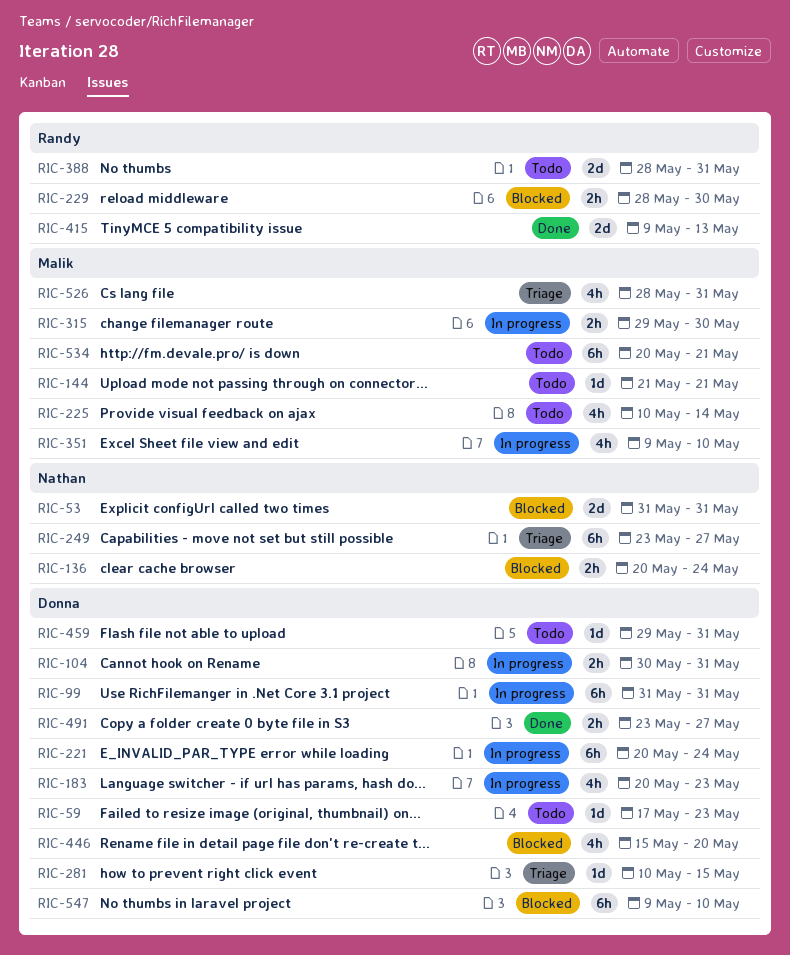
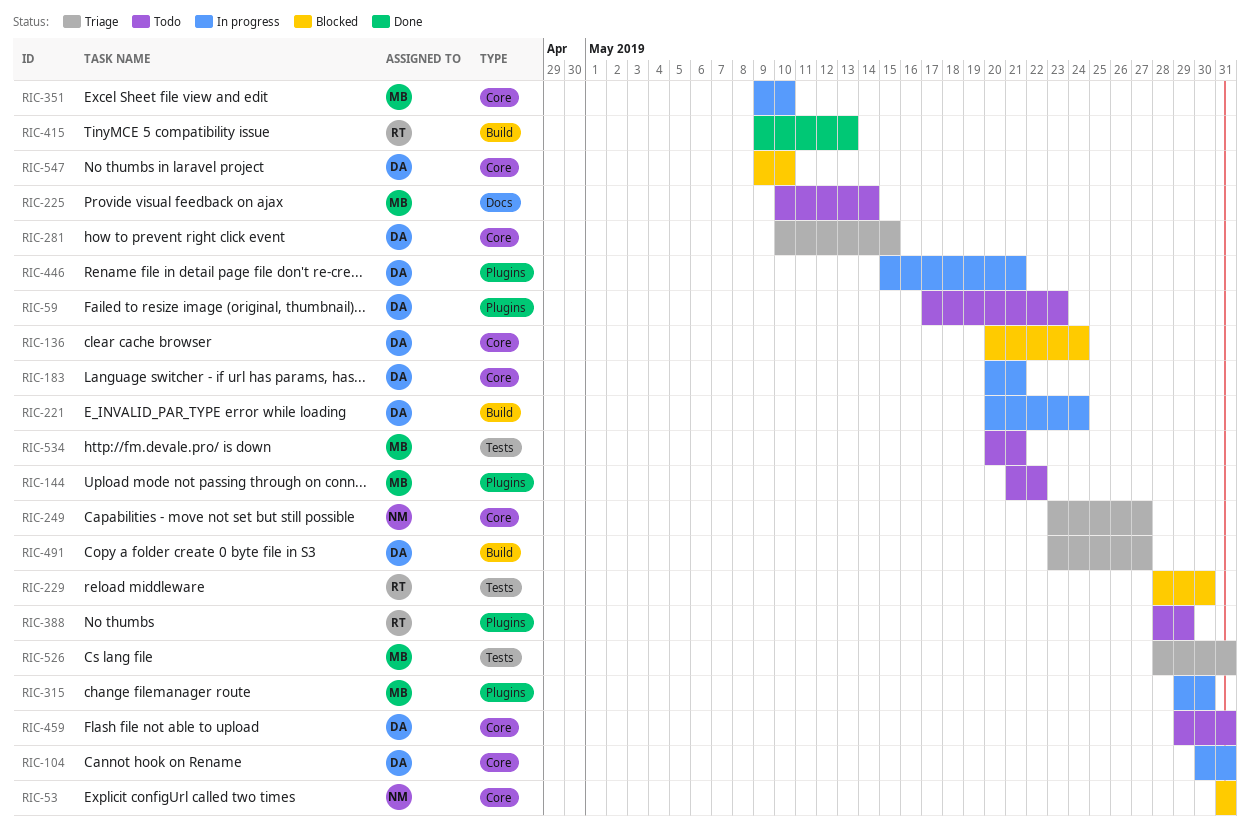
RIC-99: present -> none
RIC-136, owner: Nathan -> Donna
RIC-144, due: May 21 -> May 22
RIC-183, due: May 23 -> May 21
RIC-388, due: May 31 -> May 29
RIC-446, status: Blocked -> In progress
RIC-446, due: May 20 -> May 21
RIC-491, status: Done -> Triage

